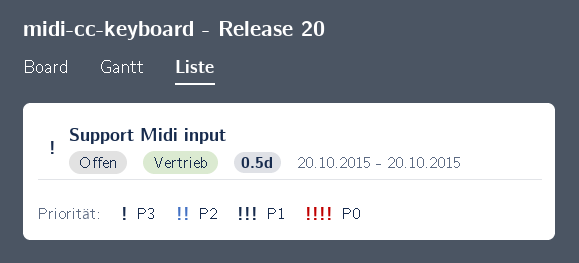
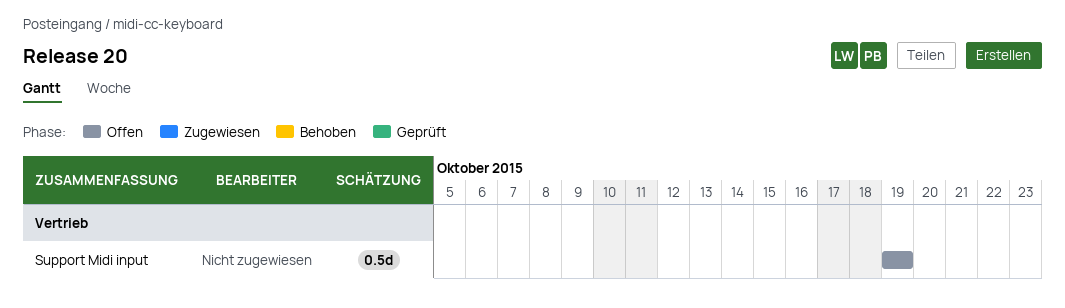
Support Midi input, start: Oct 20 -> Oct 19
Support Midi input, due: Oct 20 -> Oct 19

